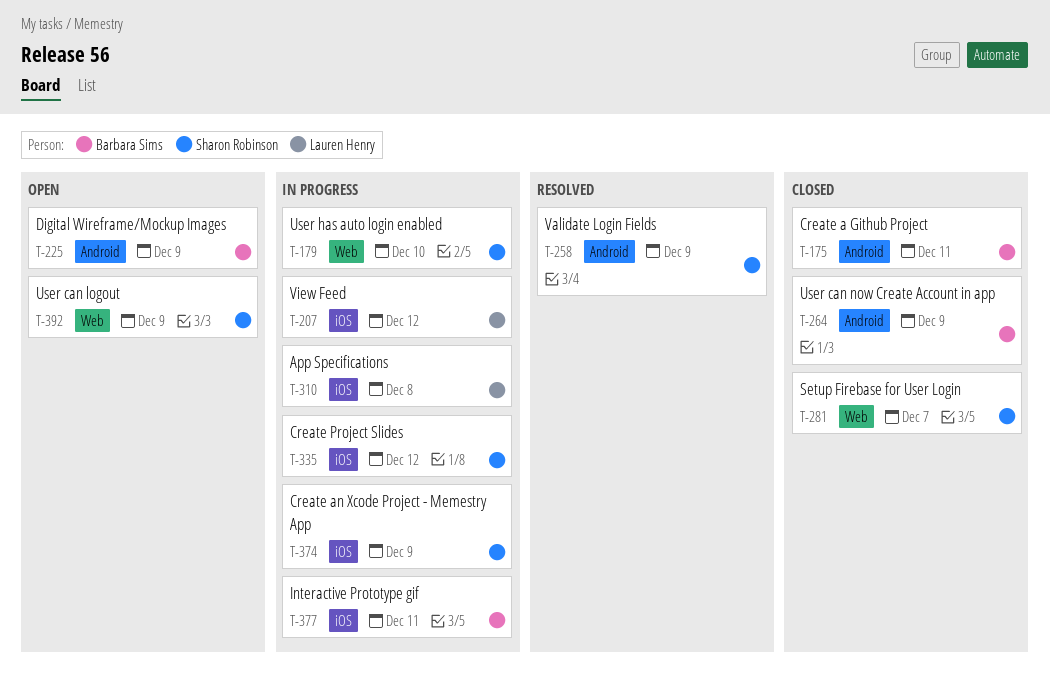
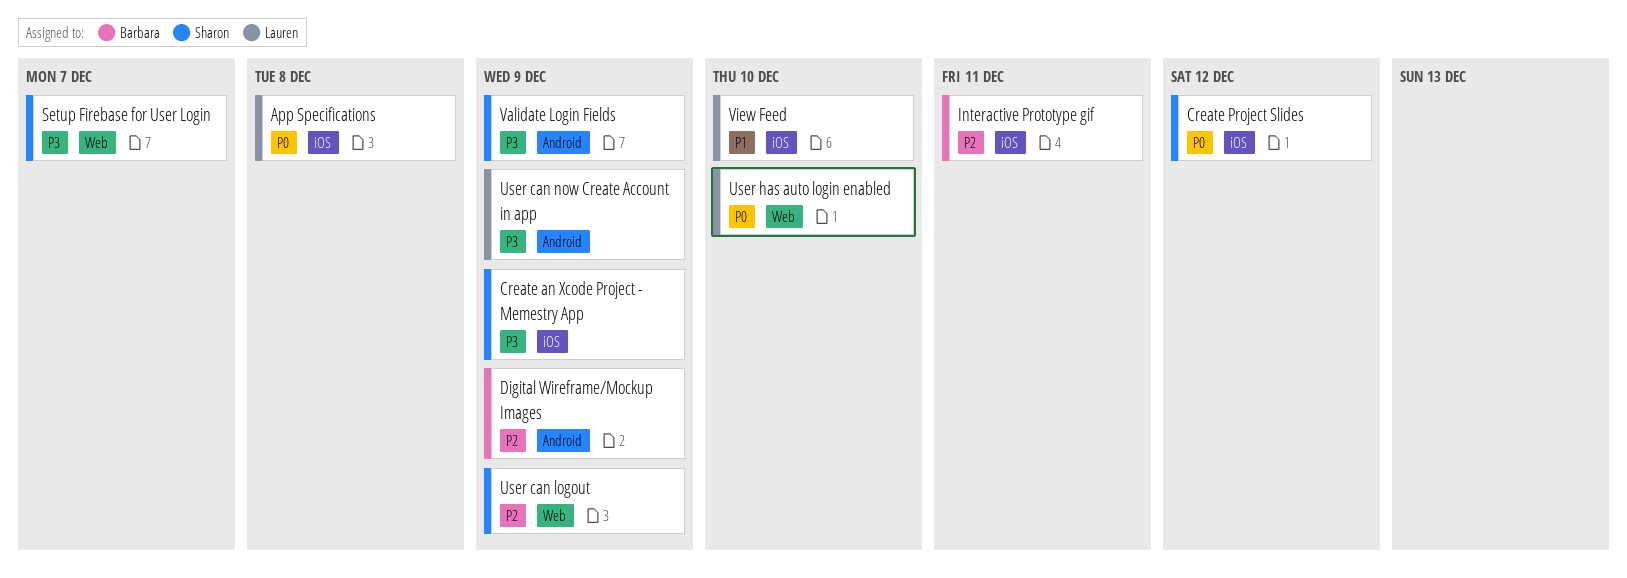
Create a Github Project: present -> none
User can now Create Account in app, owner: Barbara Sims -> Lauren Henry
User has auto login enabled, owner: Sharon Robinson -> Lauren Henry
View Feed, due: Dec 12 -> Dec 10

